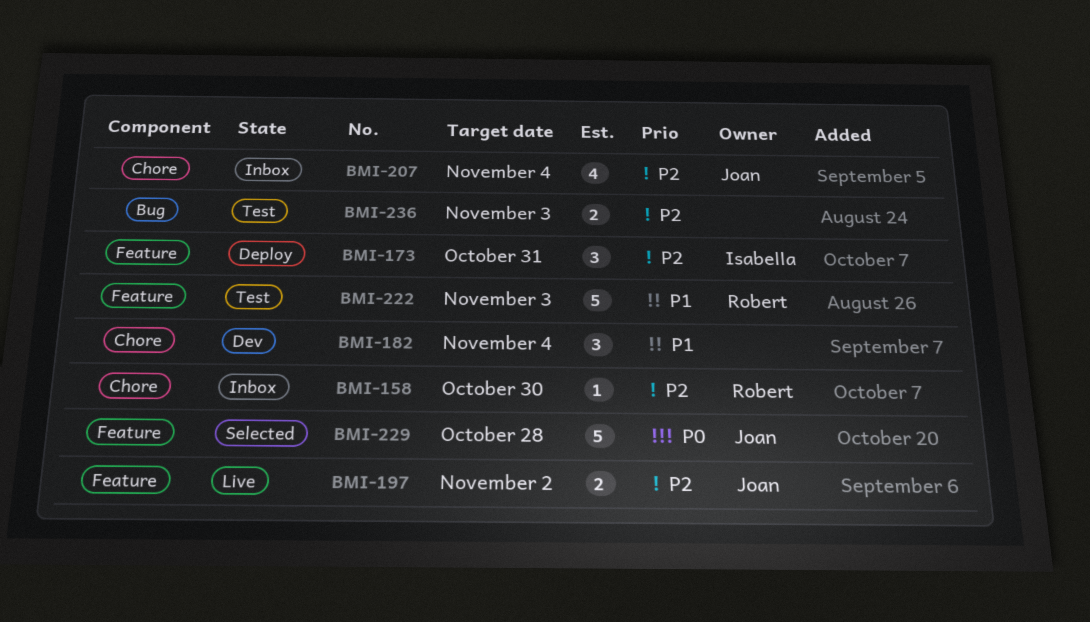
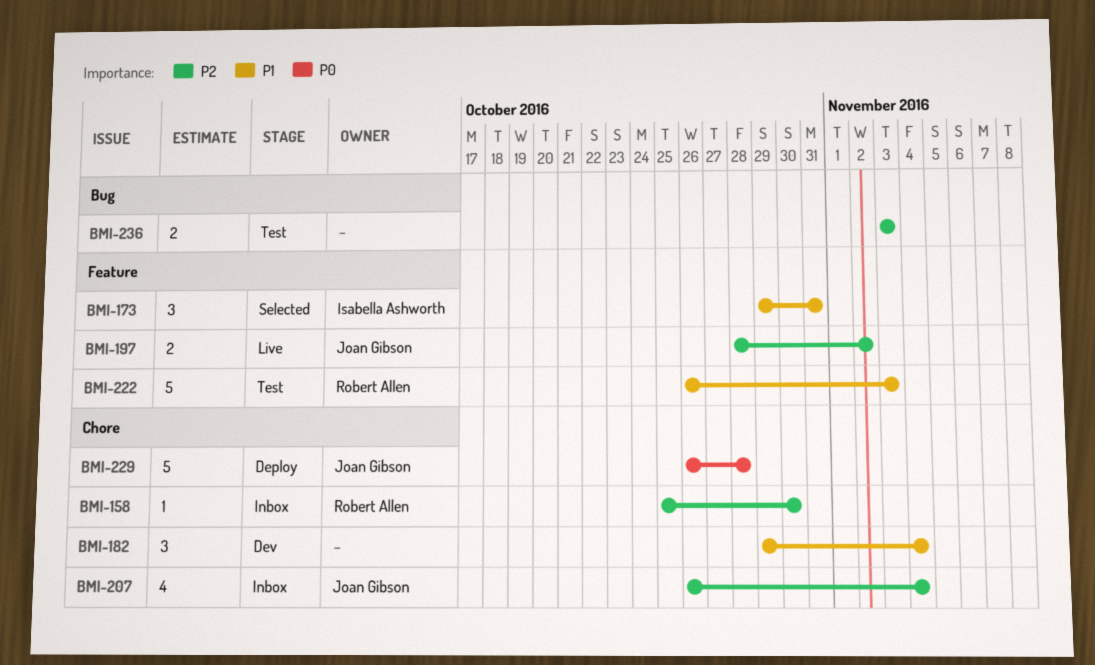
BMI-173, status: Deploy -> Selected
BMI-173, priority: P2 -> P1
BMI-229, status: Selected -> Deploy
BMI-229, label: Feature -> Chore

